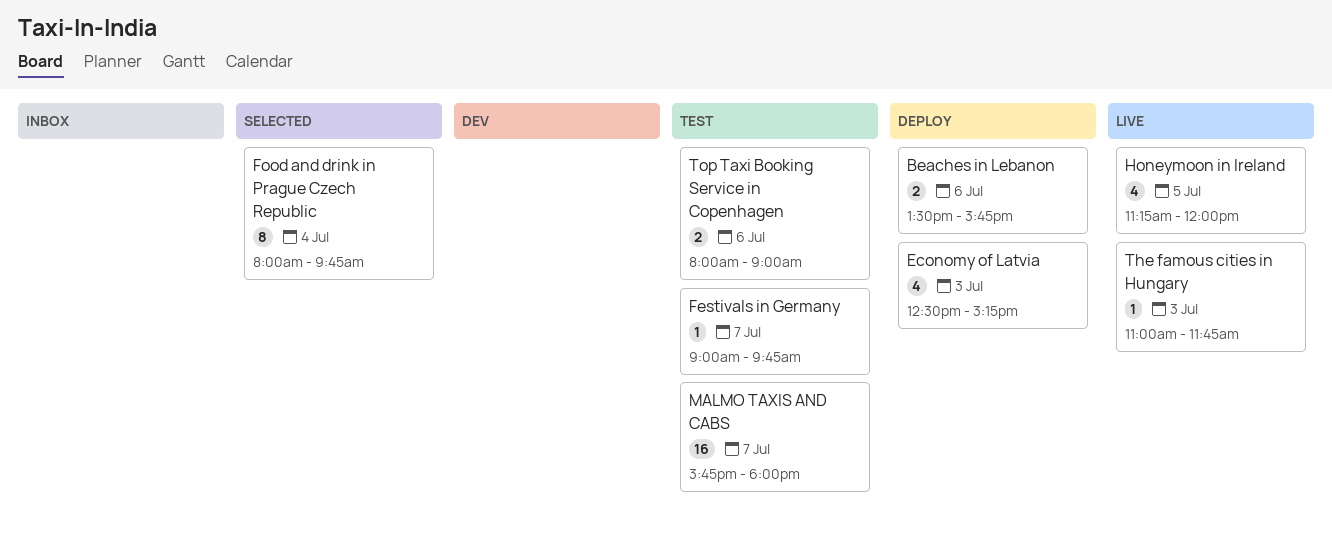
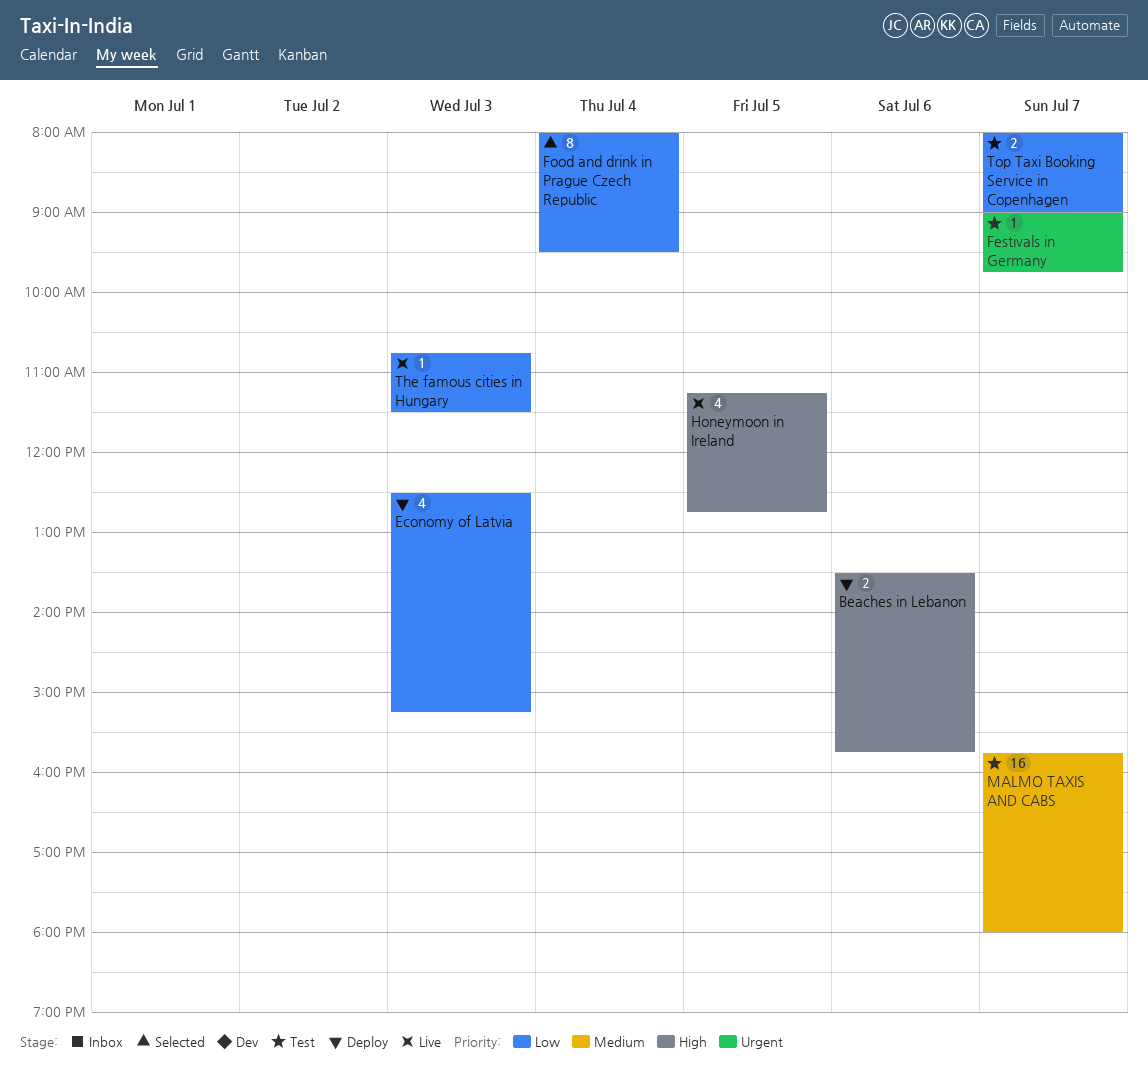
Food and drink in Prague Czech Republic, ends: 09:45 -> 09:30
Honeymoon in Ireland, ends: 12:00 -> 12:45
The famous cities in Hungary, begins: 11:00 -> 10:45
The famous cities in Hungary, ends: 11:45 -> 11:30
Top Taxi Booking Service in Copenhagen, day: Jul 6 -> Jul 7

